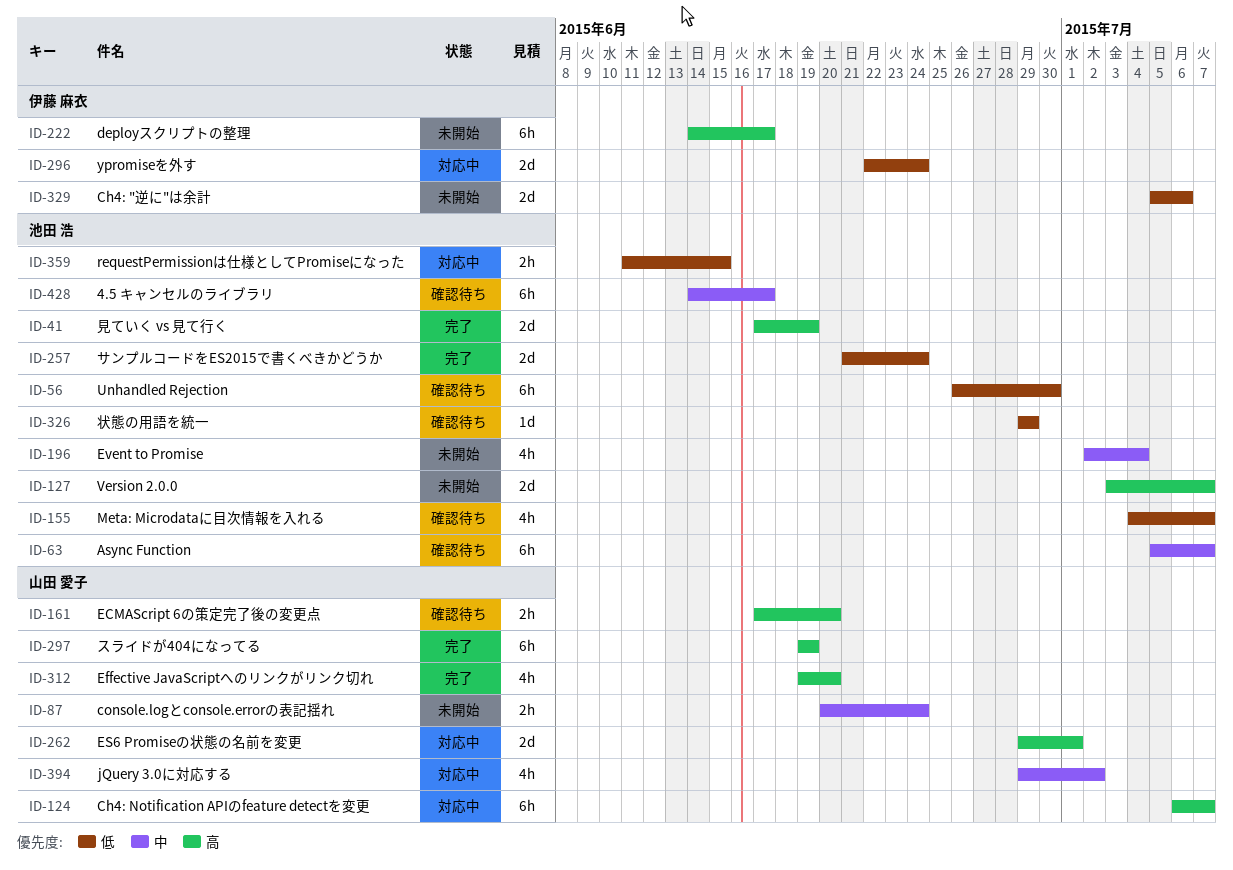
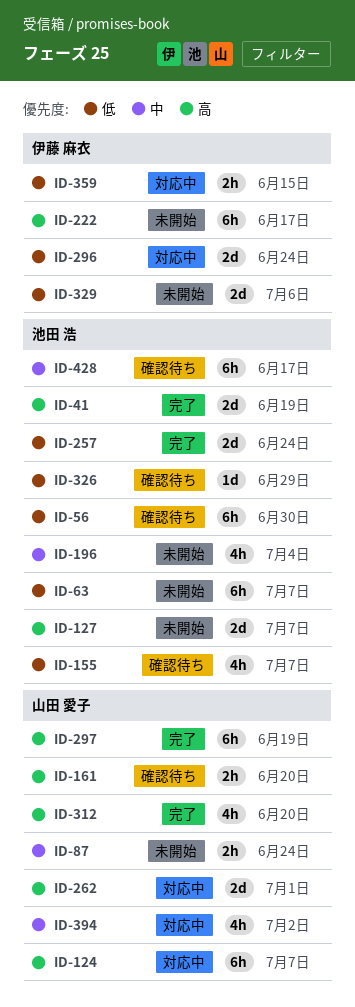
ID-63, status: 確認待ち -> 未開始
ID-63, priority: 中 -> 低
ID-359, owner: 池田 浩 -> 伊藤 麻衣

